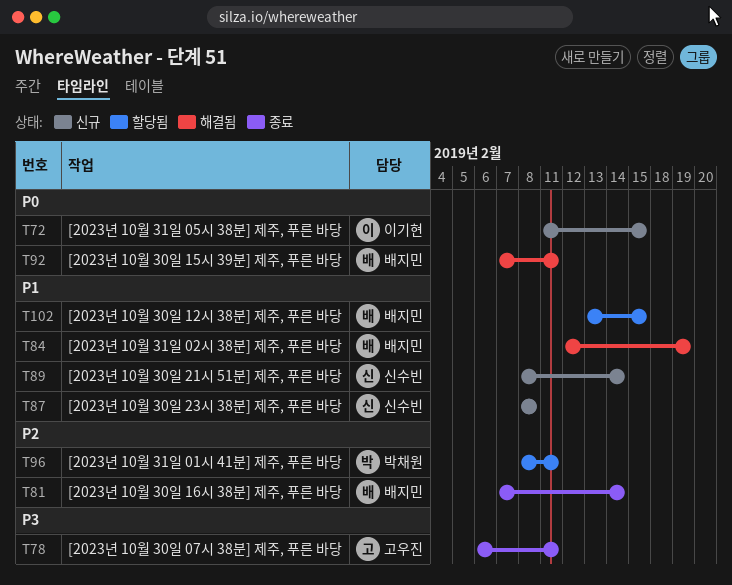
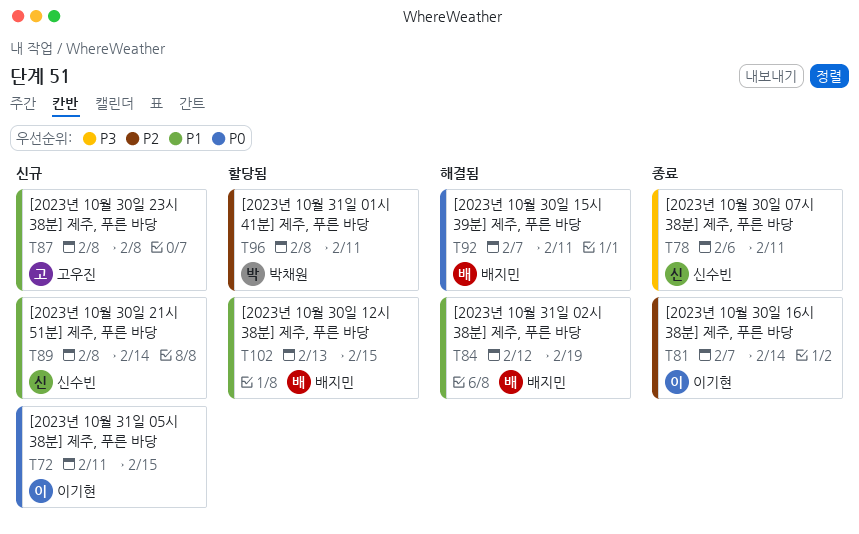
T78, owner: 고우진 -> 신수빈
T81, owner: 배지민 -> 이기현
T87, owner: 신수빈 -> 고우진

